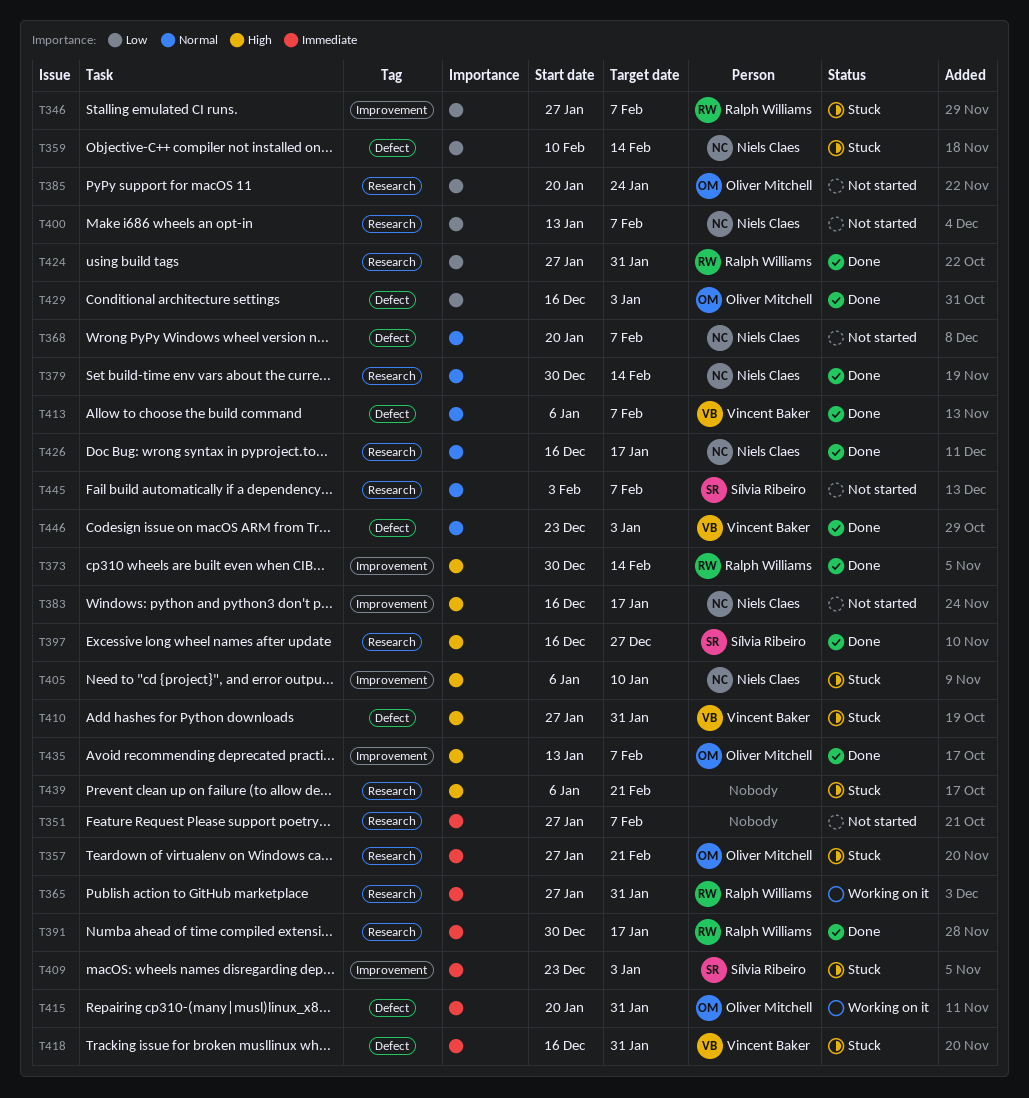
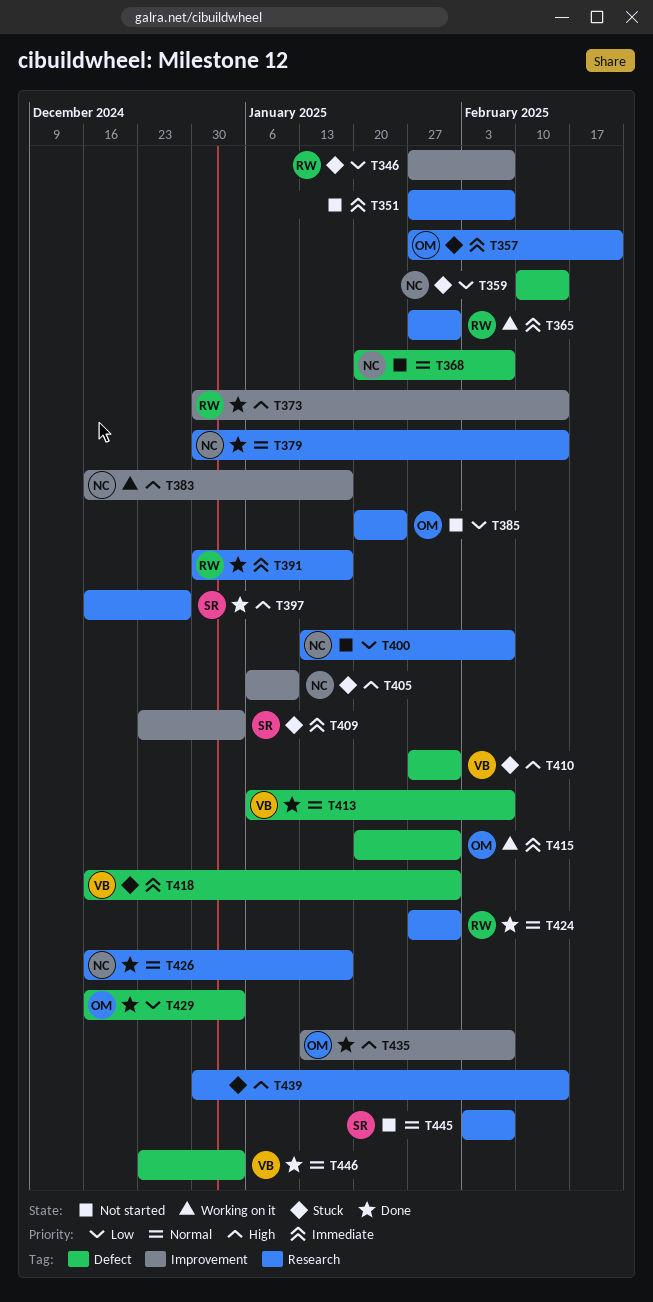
T383, status: Not started -> Working on it
T424, priority: Low -> Normal
T439, start: Jan 6 -> Dec 30
T439, due: Feb 21 -> Feb 14

